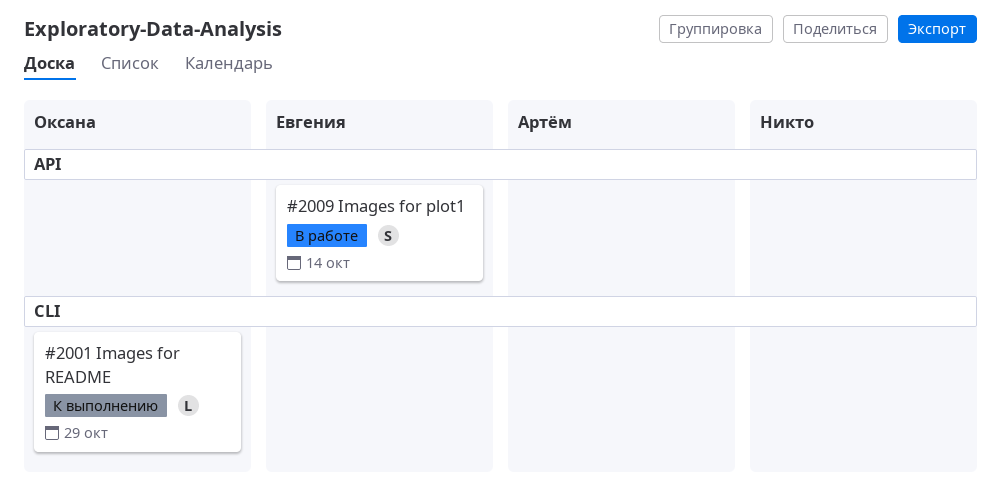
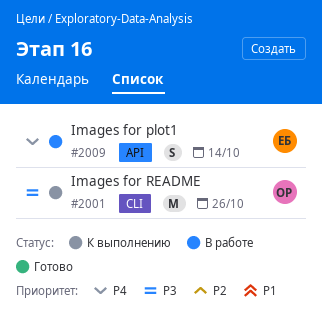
#2001, estimate: L -> M
#2001, due: Oct 29 -> Oct 26

